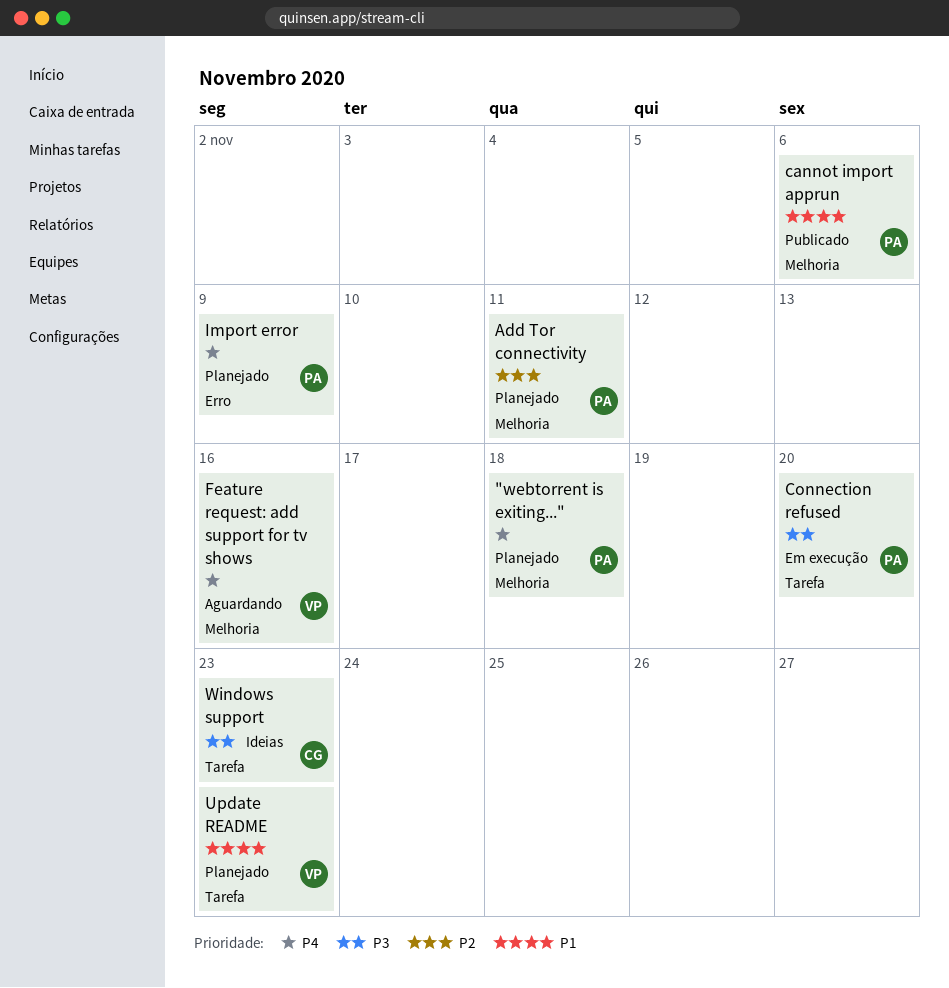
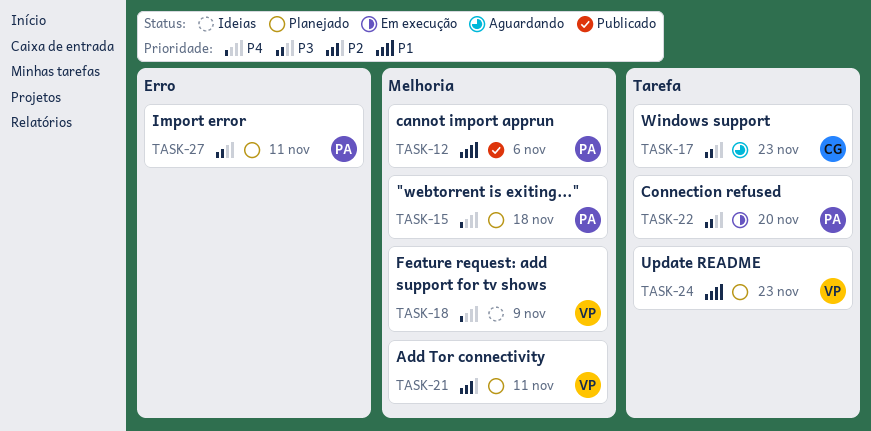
Add Tor connectivity, owner: PA -> VP
Feature request: add support for tv shows, status: Aguardando -> Ideias
Feature request: add support for tv shows, due: Nov 16 -> Nov 9
Import error, priority: P4 -> P3
Import error, due: Nov 9 -> Nov 11
Windows support, status: Ideias -> Aguardando

